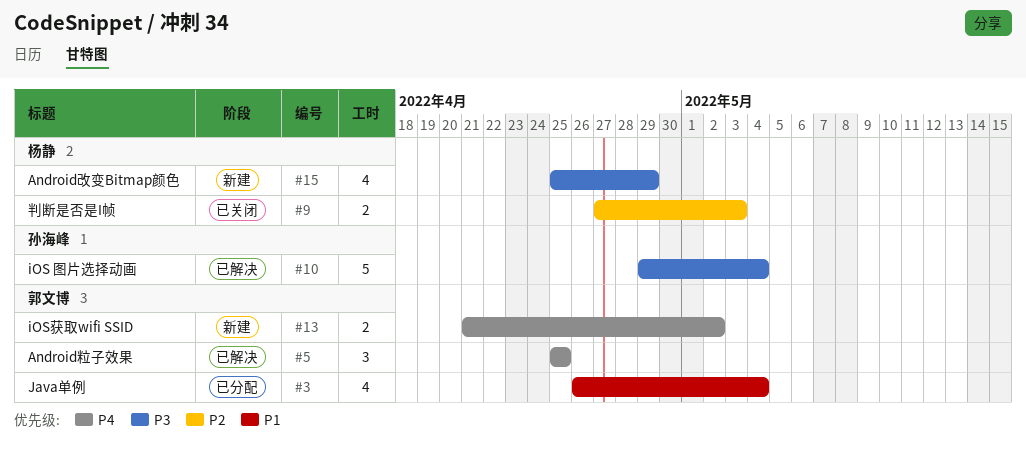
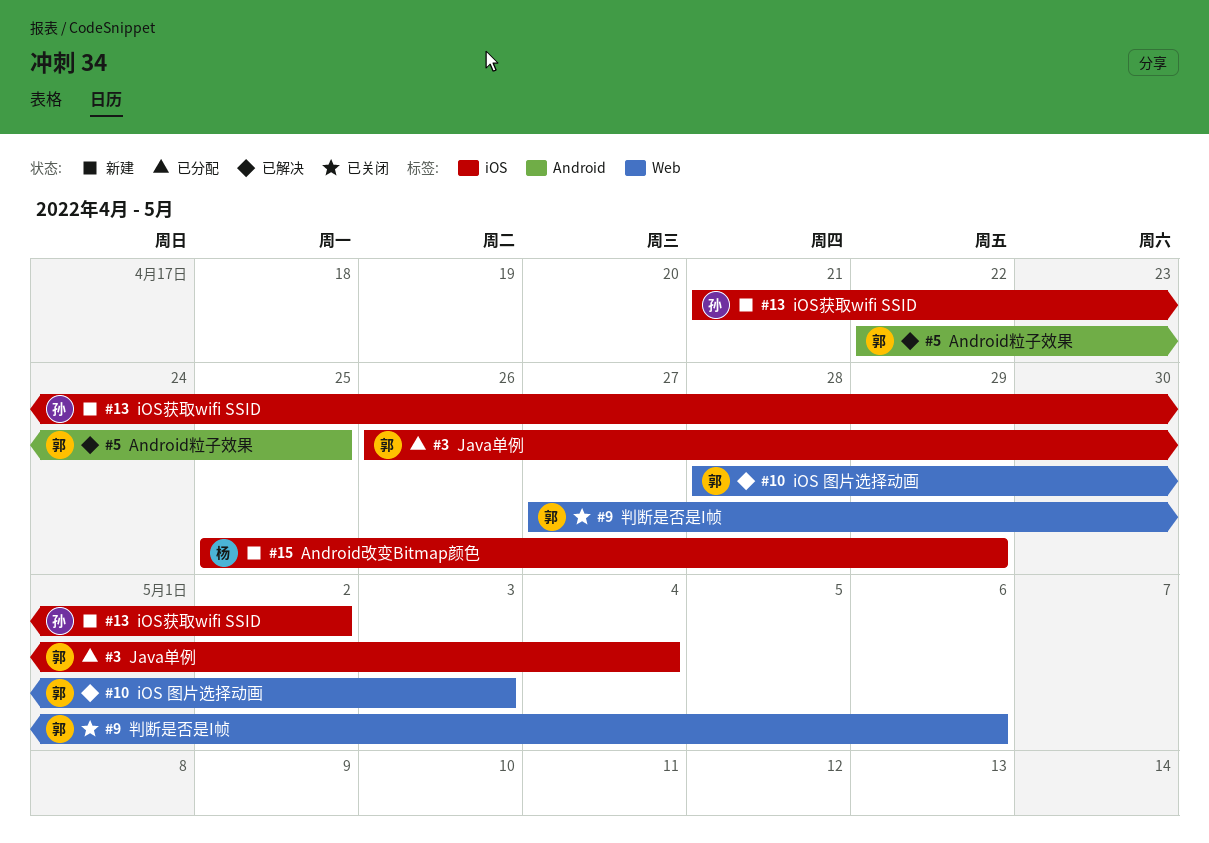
#5, start: Apr 25 -> Apr 22
#9, owner: 杨静 -> 郭文博
#9, due: May 3 -> May 6
#10, owner: 孙海峰 -> 郭文博
#10, start: Apr 29 -> Apr 28
#10, due: May 4 -> May 3
#13, owner: 郭文博 -> 孙海峰

